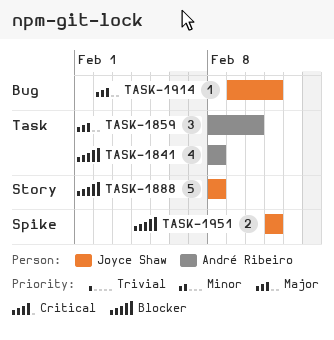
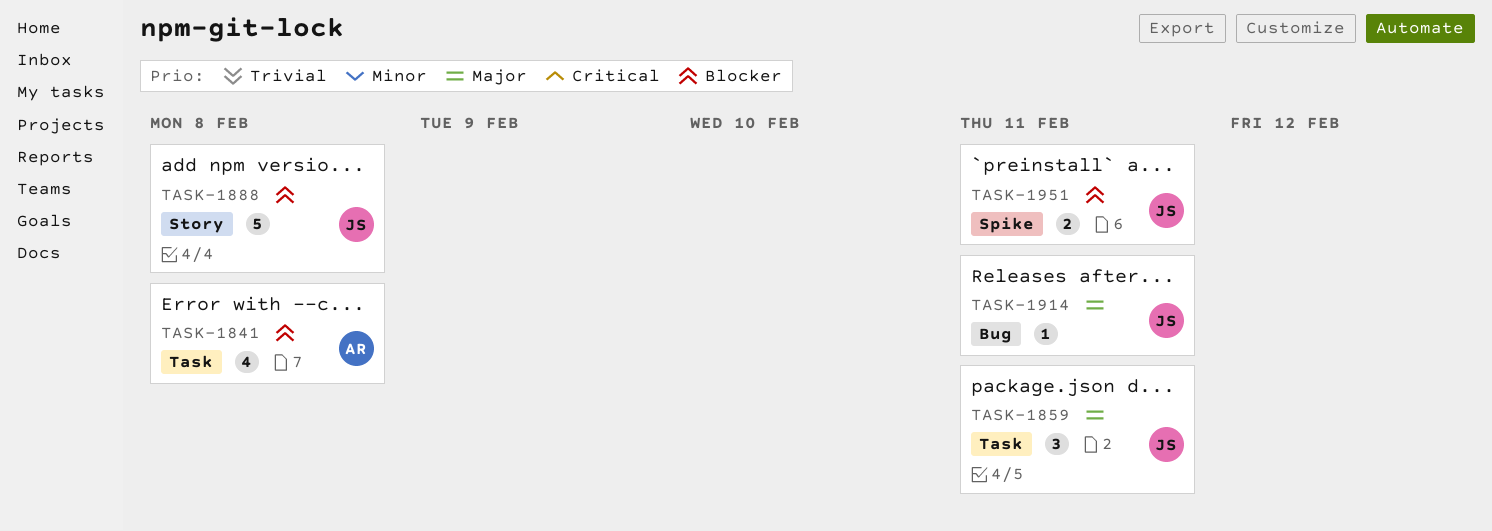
TASK-1859, owner: André Ribeiro -> Joyce Shaw
TASK-1859, due: Feb 10 -> Feb 11

